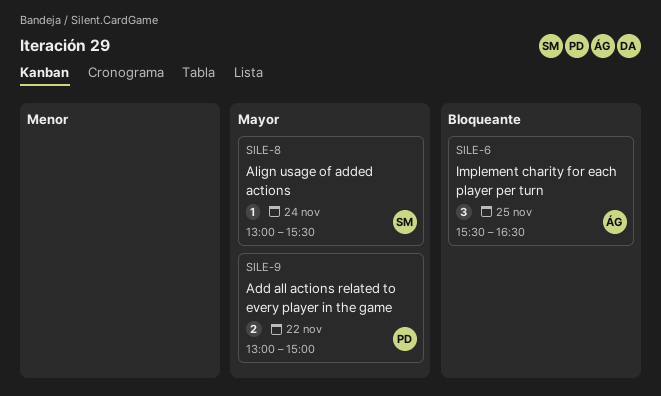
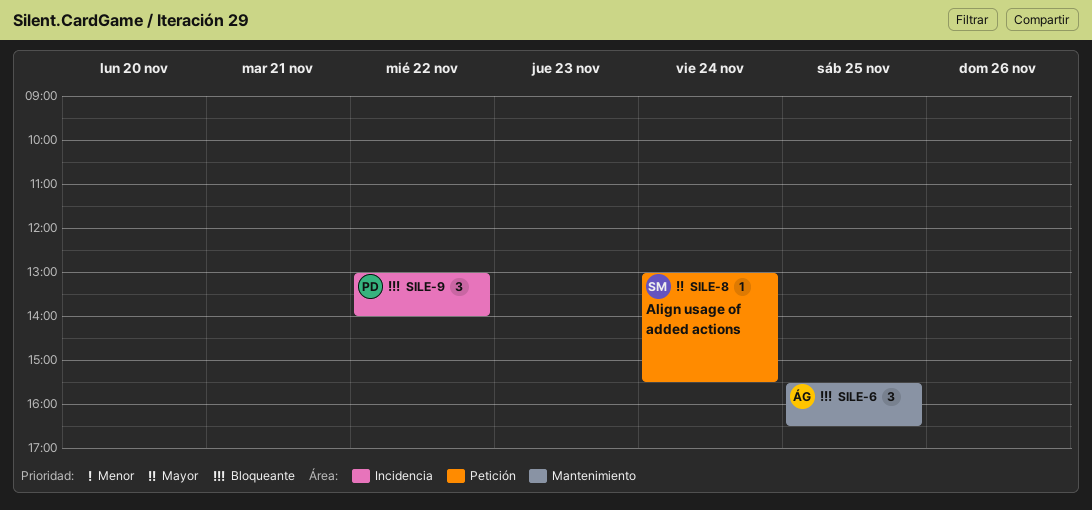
SILE-9, priority: Mayor -> Bloqueante
SILE-9, estimate: 2 -> 3
SILE-9, ends: 15:00 -> 14:00

